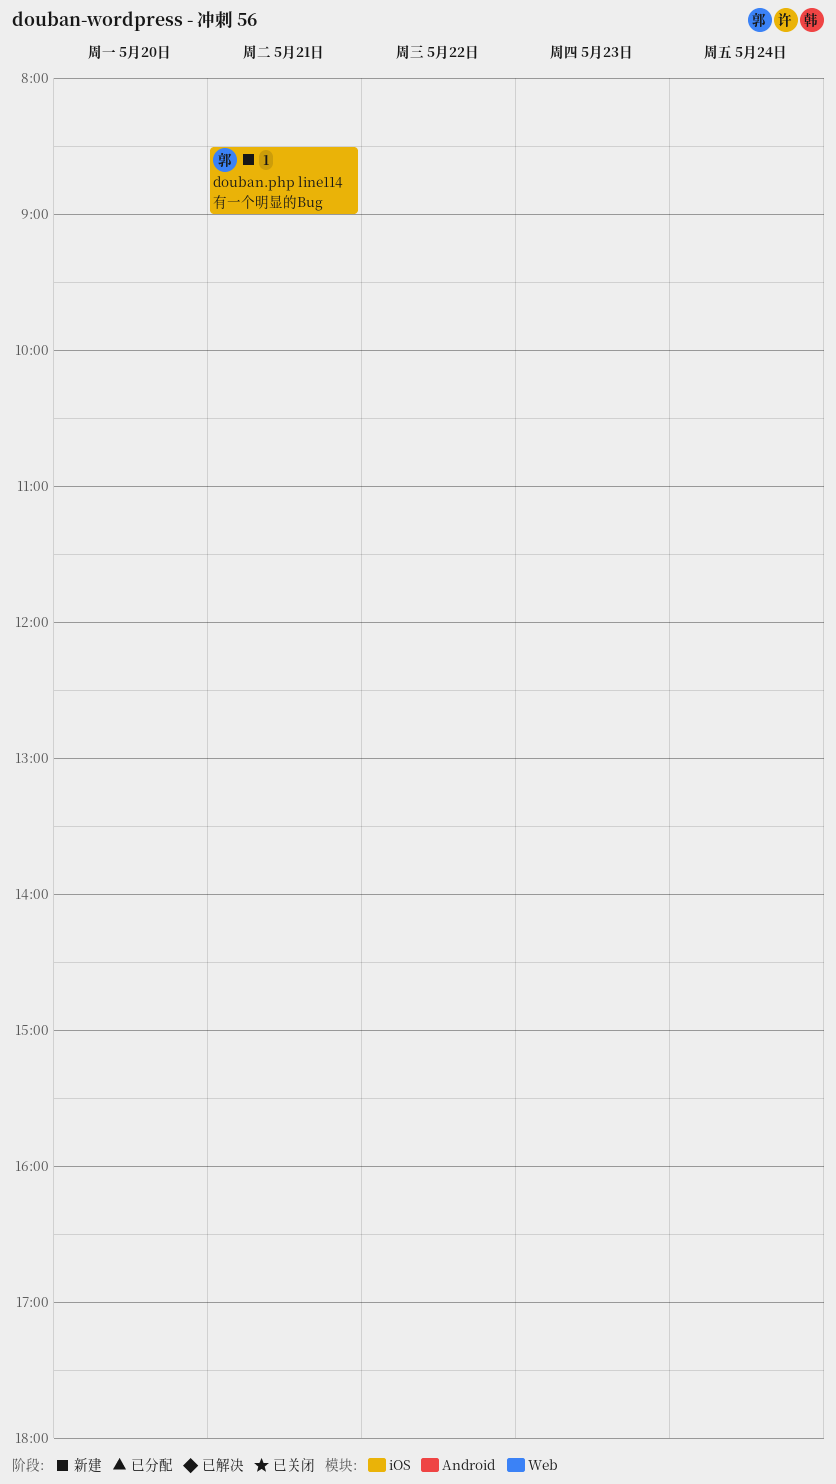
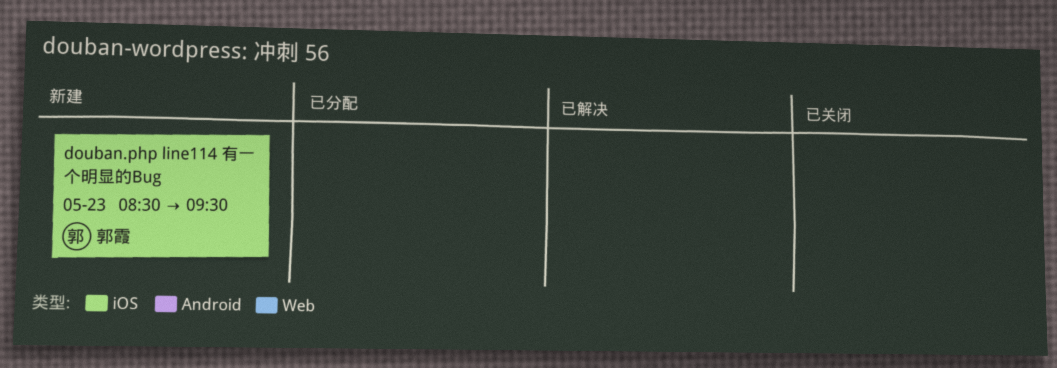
douban.php line114 有一个明显的Bug, day: May 21 -> May 23
douban.php line114 有一个明显的Bug, ends: 09:00 -> 09:30

